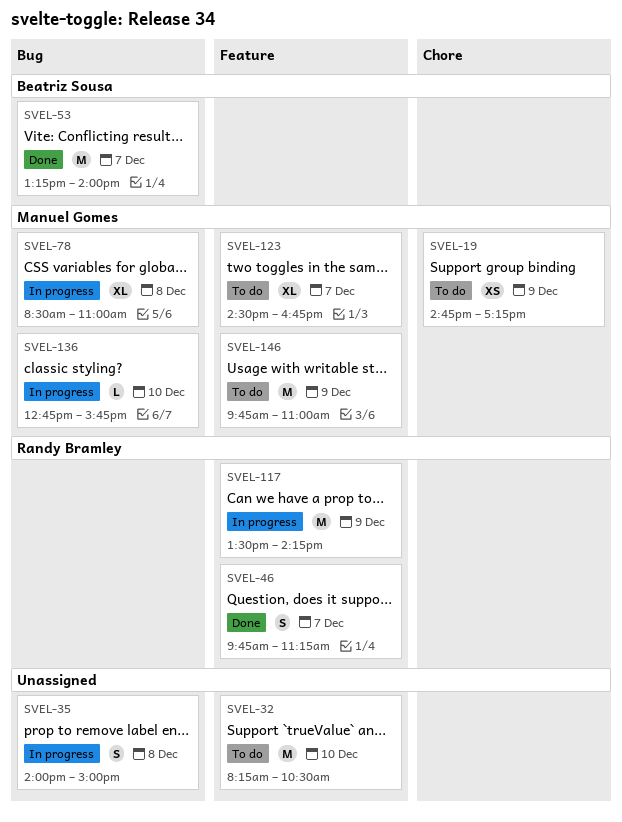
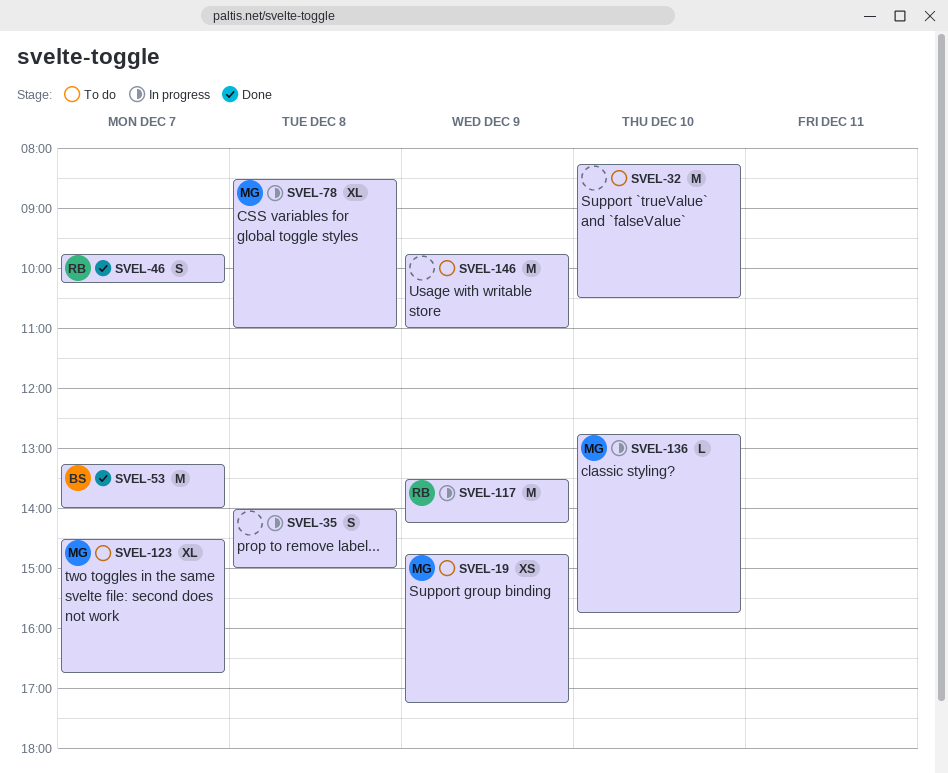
SVEL-46, ends: 11:15 -> 10:15
SVEL-146, owner: Manuel Gomes -> none

